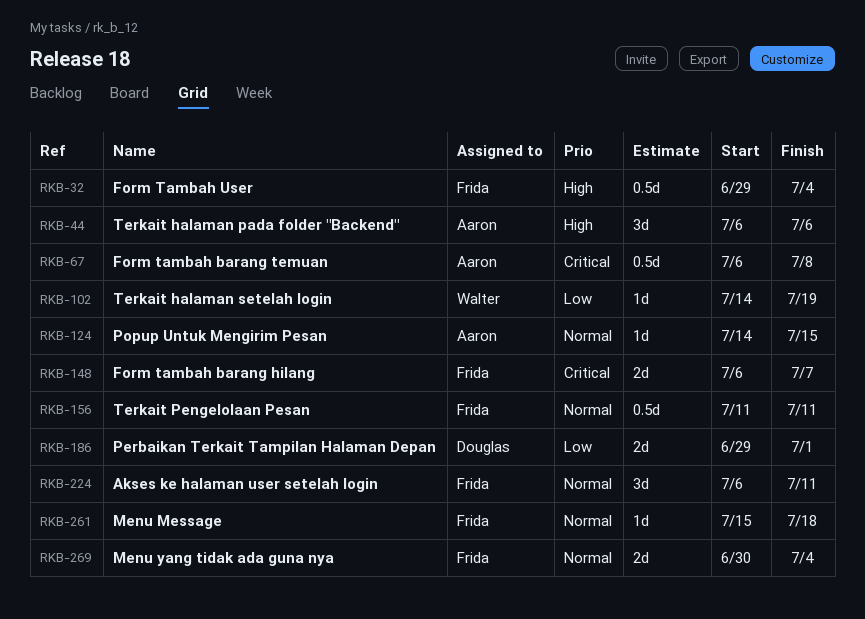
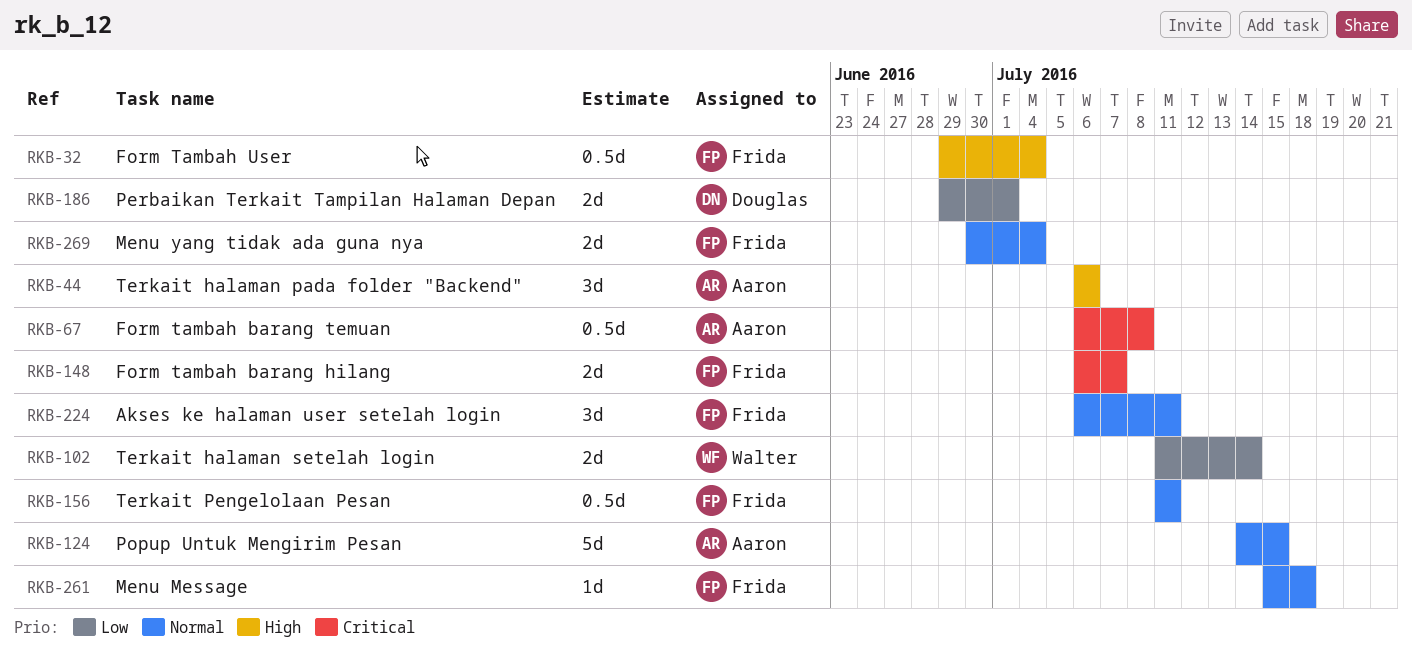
RKB-102, estimate: 1d -> 2d
RKB-102, start: Jul 14 -> Jul 11
RKB-102, due: Jul 19 -> Jul 14
RKB-124, estimate: 1d -> 5d

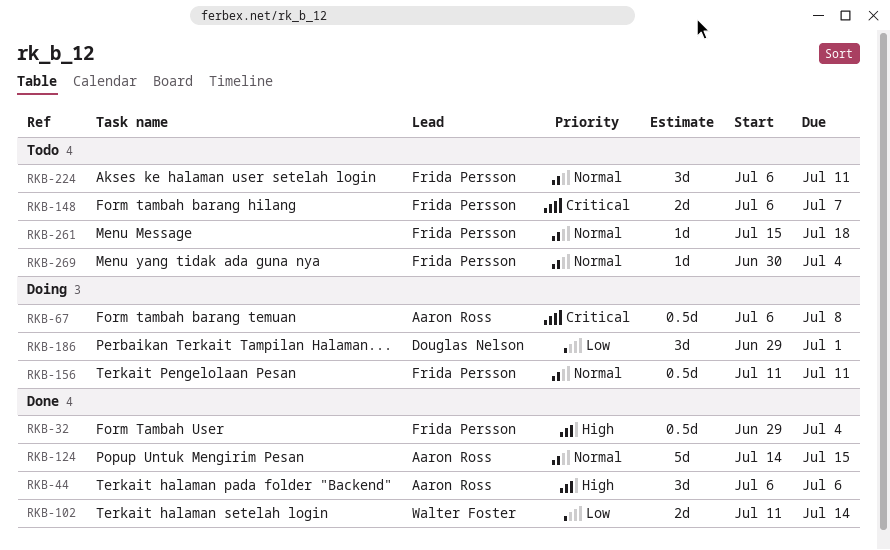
RKB-186, estimate: 2d -> 3d
RKB-269, estimate: 2d -> 1d

